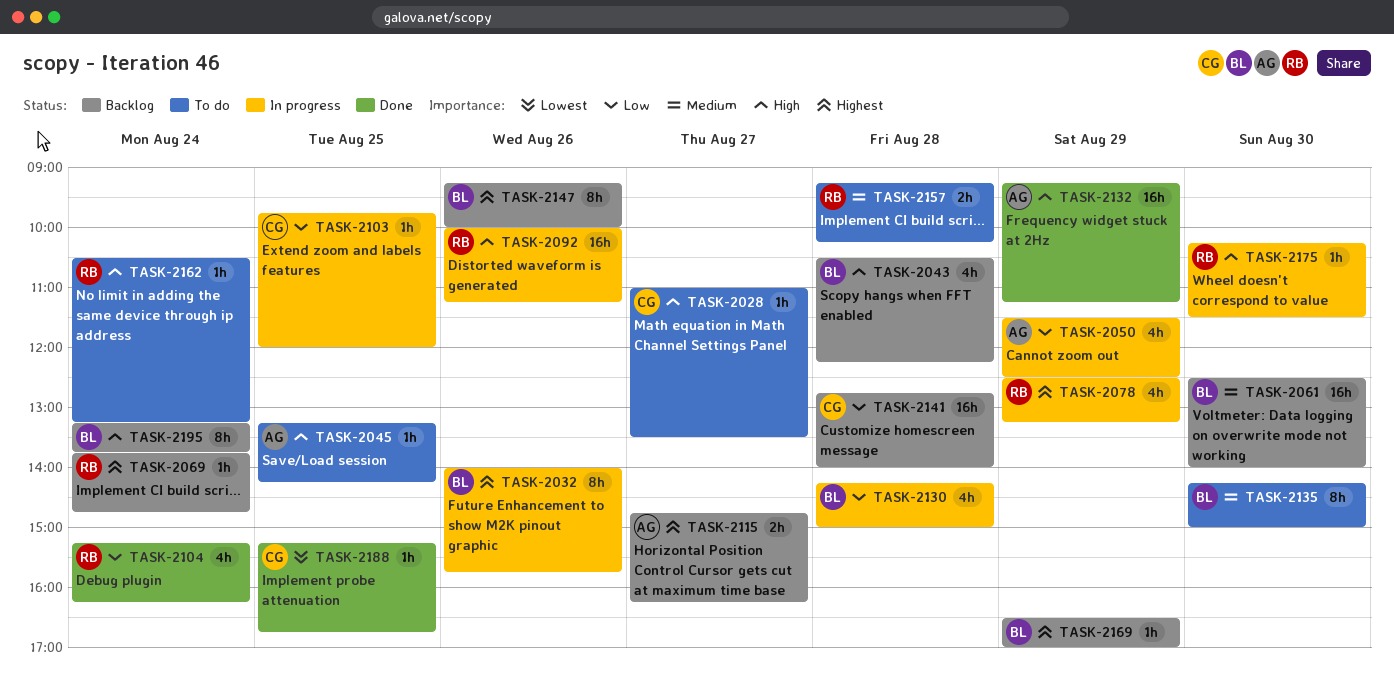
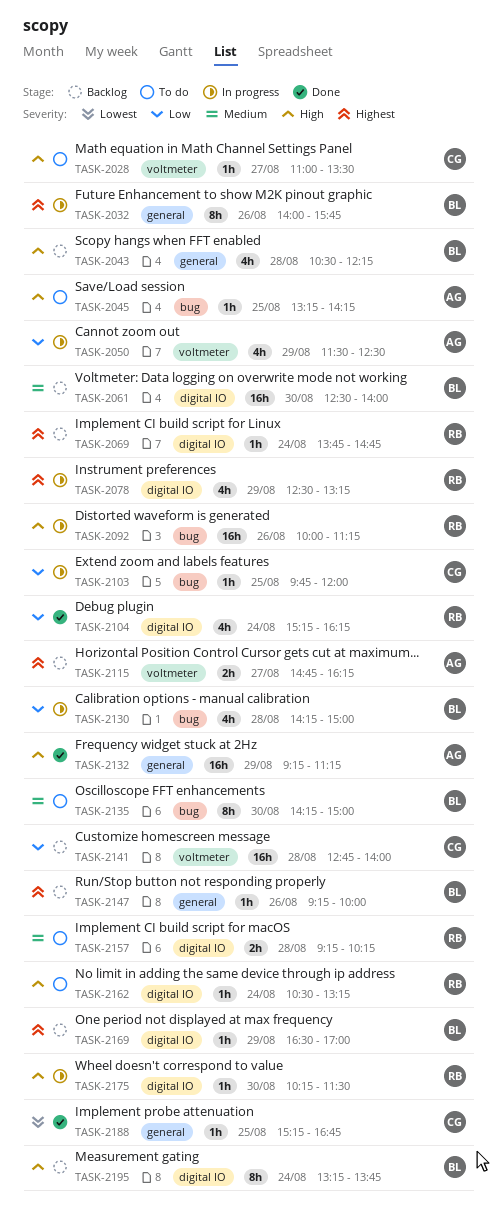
TASK-2147, estimate: 8h -> 1h

